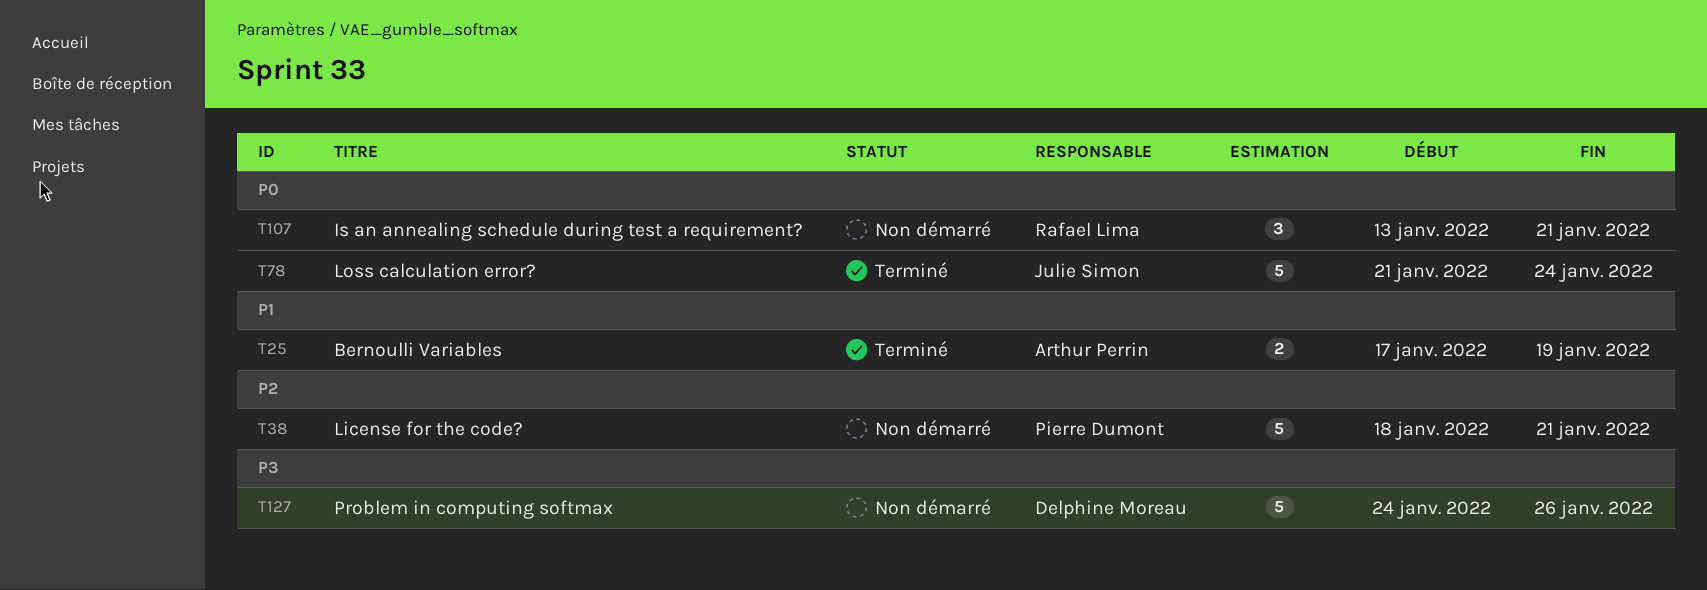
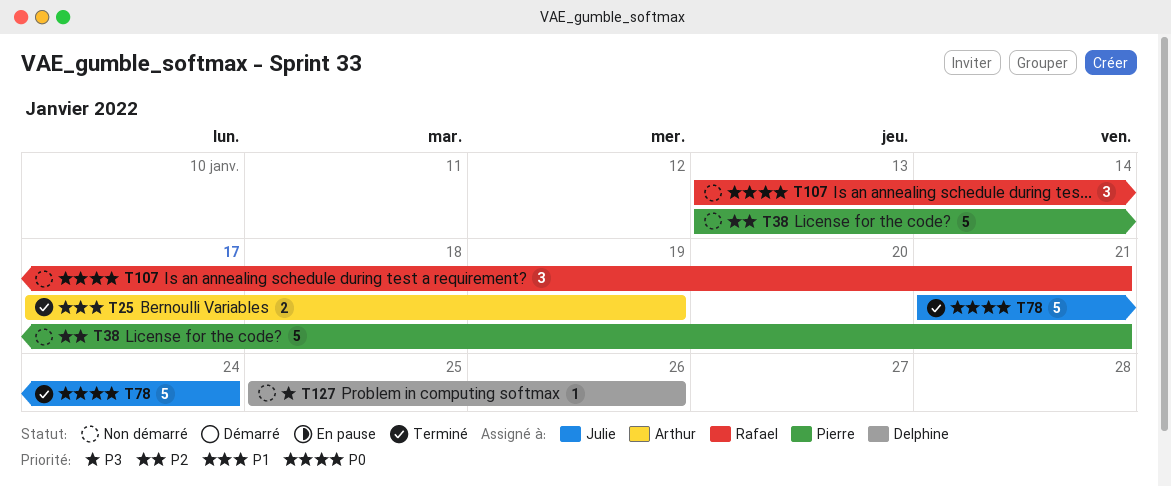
T38, start: Jan 18 -> Jan 13
T127, estimate: 5 -> 1
T127, start: Jan 24 -> Jan 25

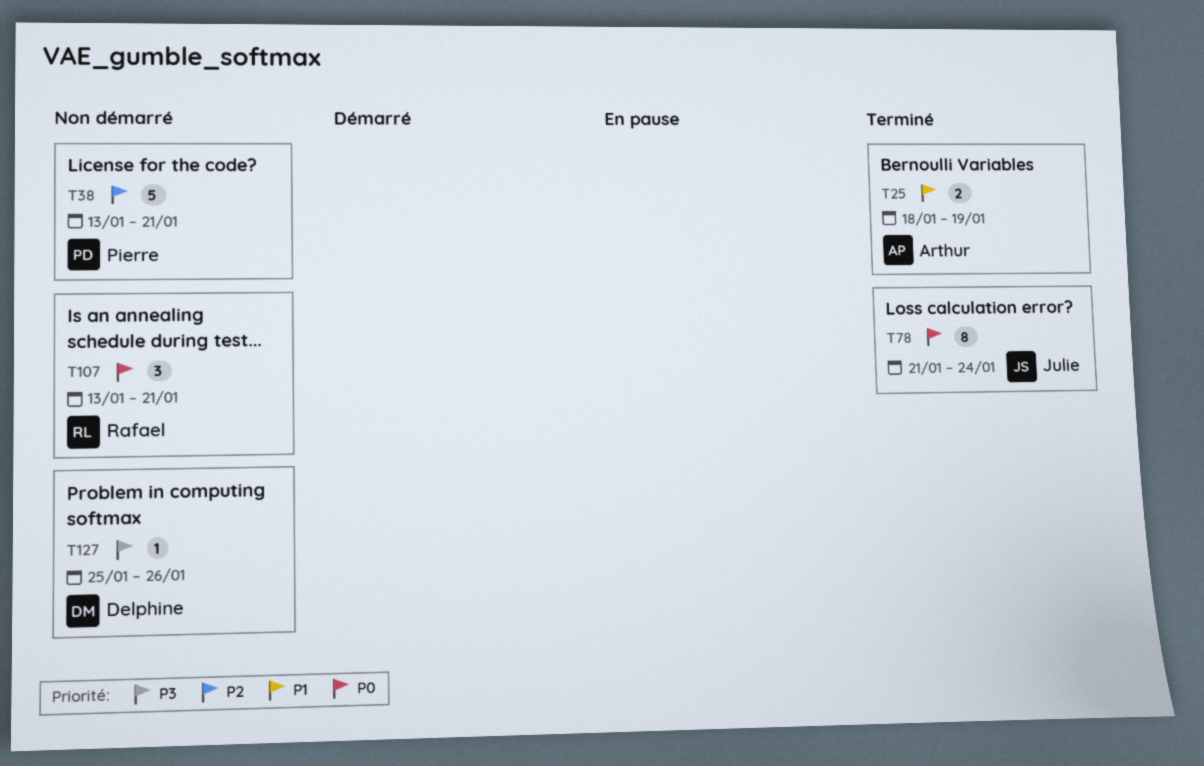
T25, start: Jan 17 -> Jan 18
T78, estimate: 5 -> 8

